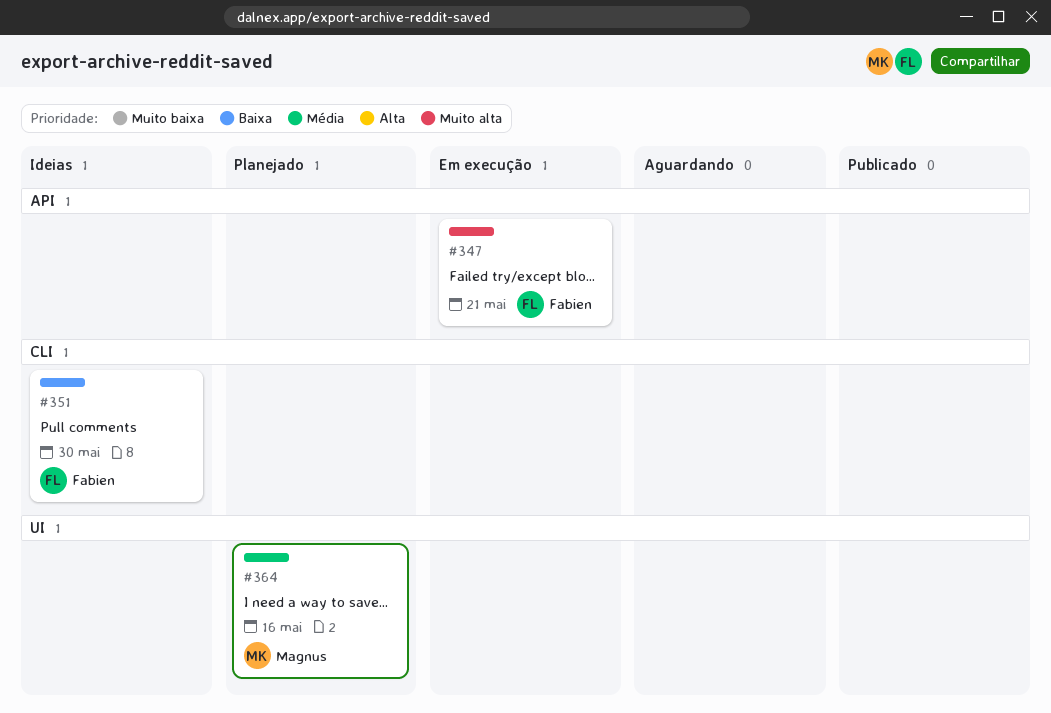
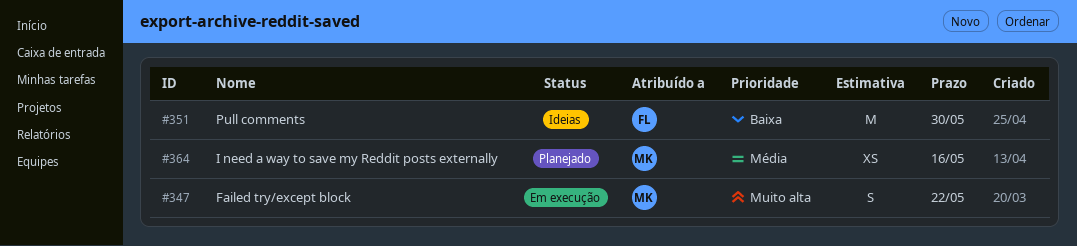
#347, owner: Fabien -> Magnus
#347, due: May 21 -> May 22

